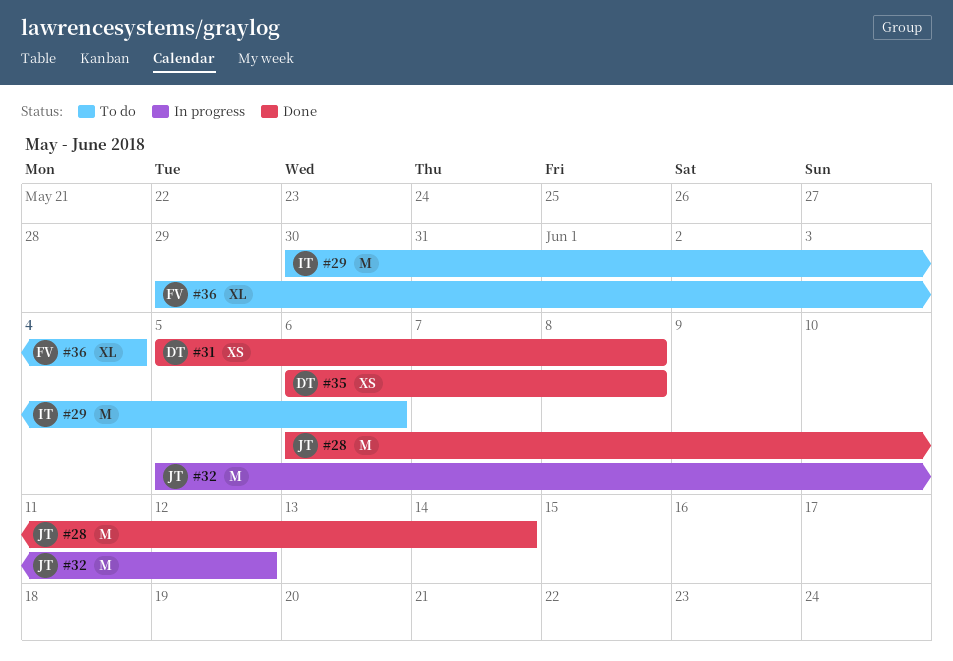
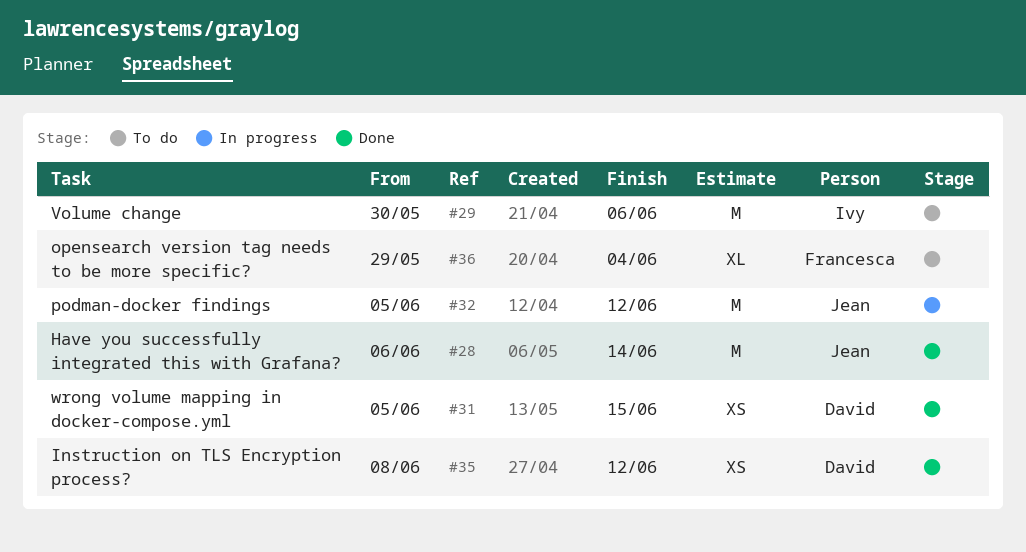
#31, due: Jun 8 -> Jun 15
#35, start: Jun 6 -> Jun 8
#35, due: Jun 8 -> Jun 12

